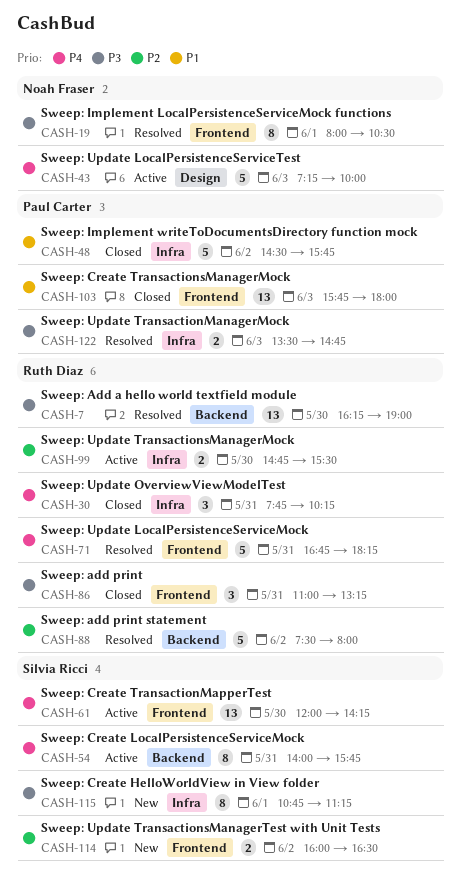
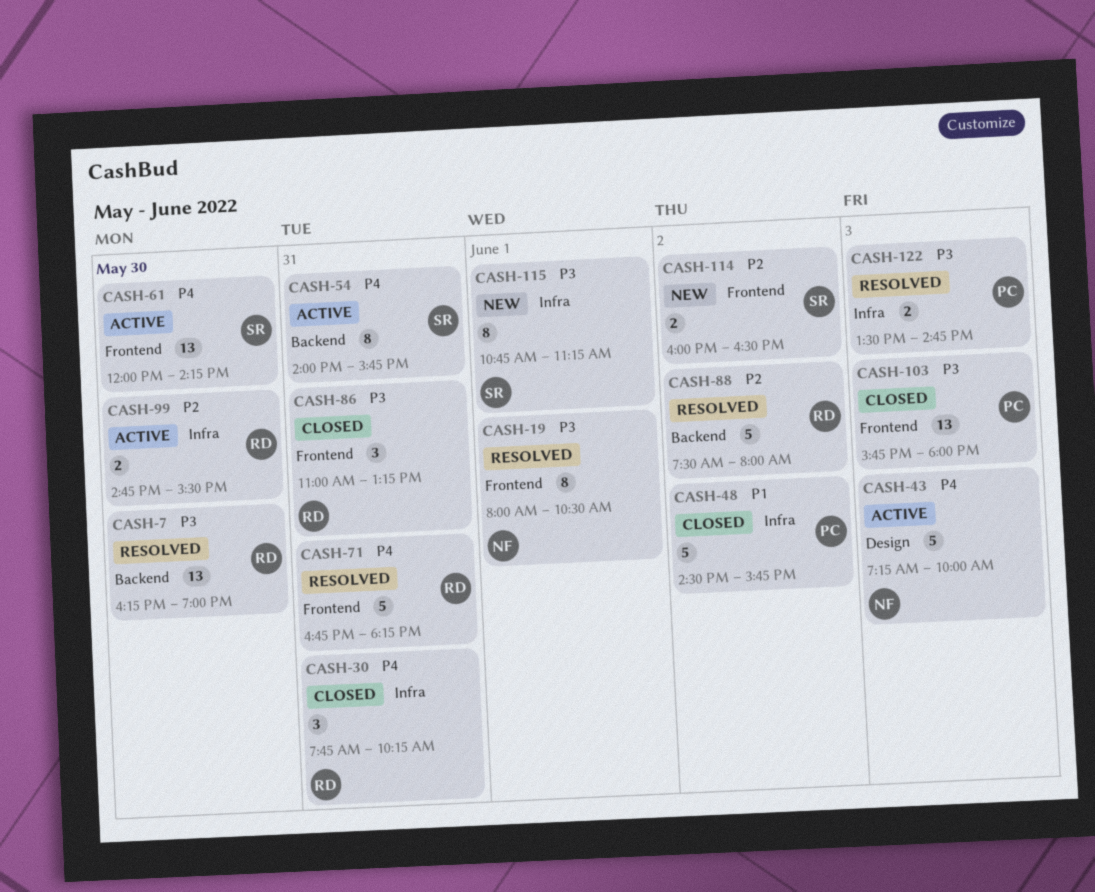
CASH-103, priority: P1 -> P3

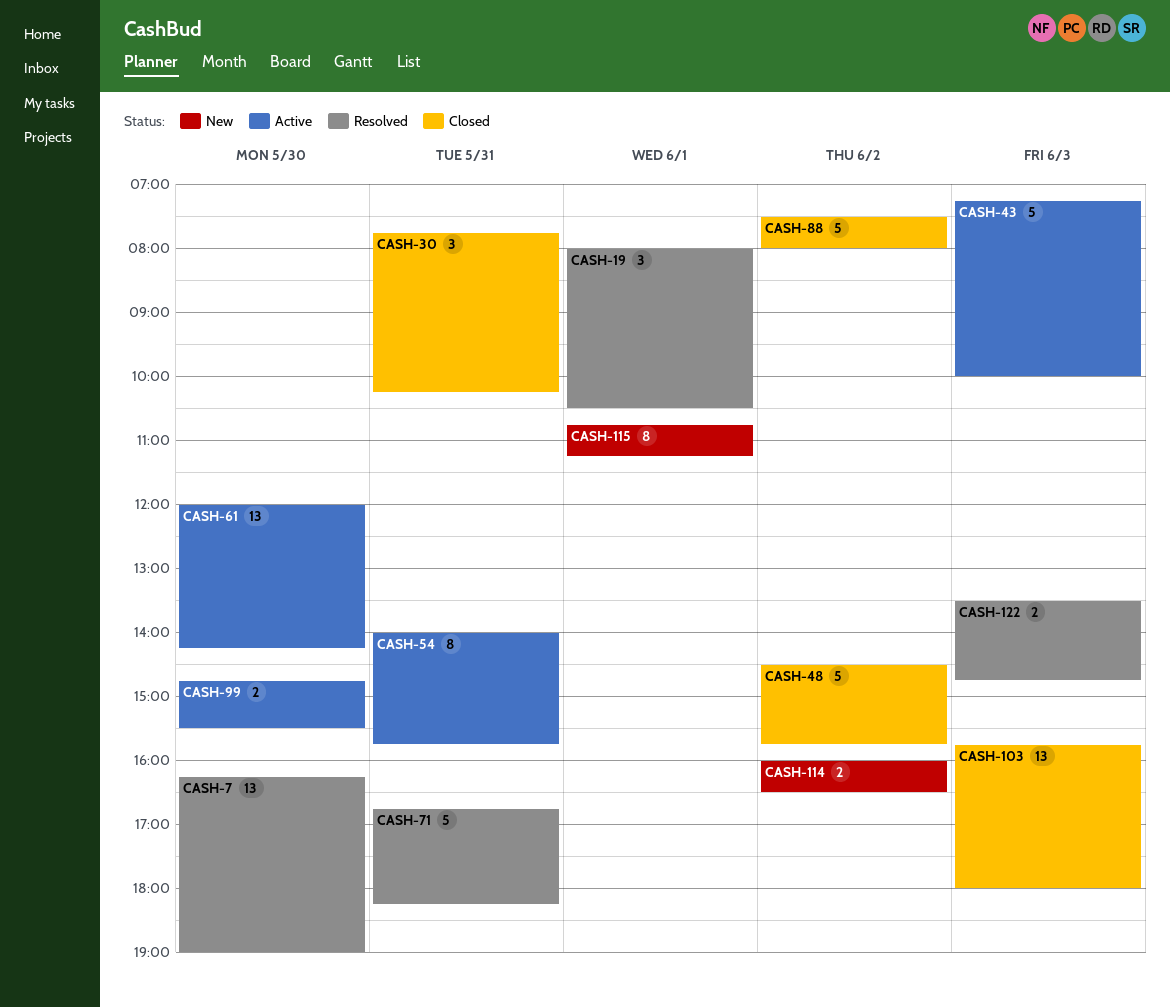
CASH-19, estimate: 8 -> 3
CASH-86: present -> none
CASH-88, status: Resolved -> Closed

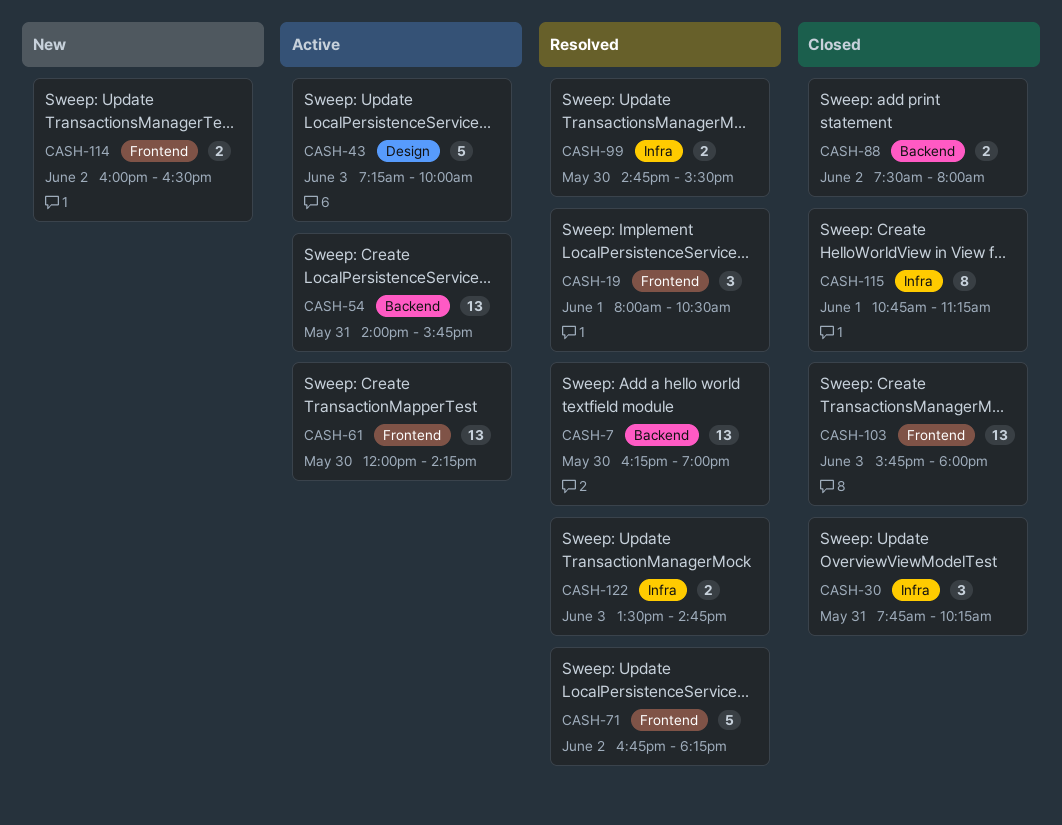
CASH-48: present -> none
CASH-54, estimate: 8 -> 13
CASH-71, day: May 31 -> Jun 2
CASH-88, estimate: 5 -> 2
CASH-99, status: Active -> Resolved
CASH-115, status: New -> Closed

